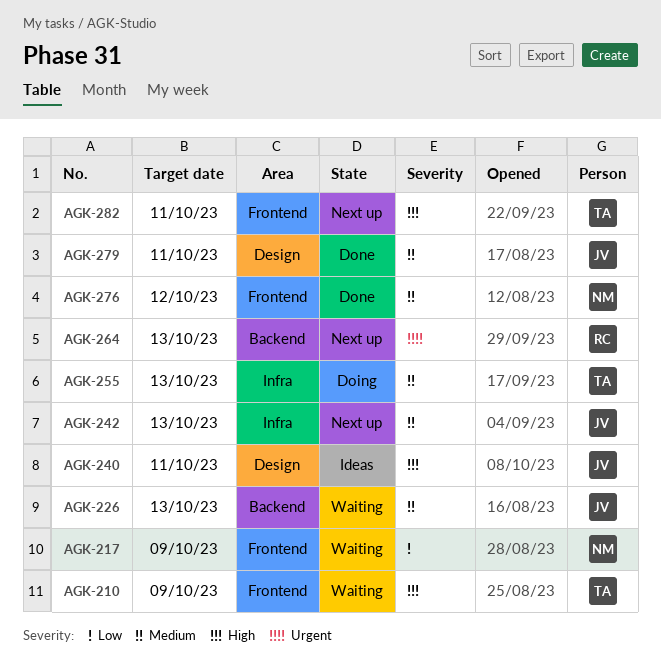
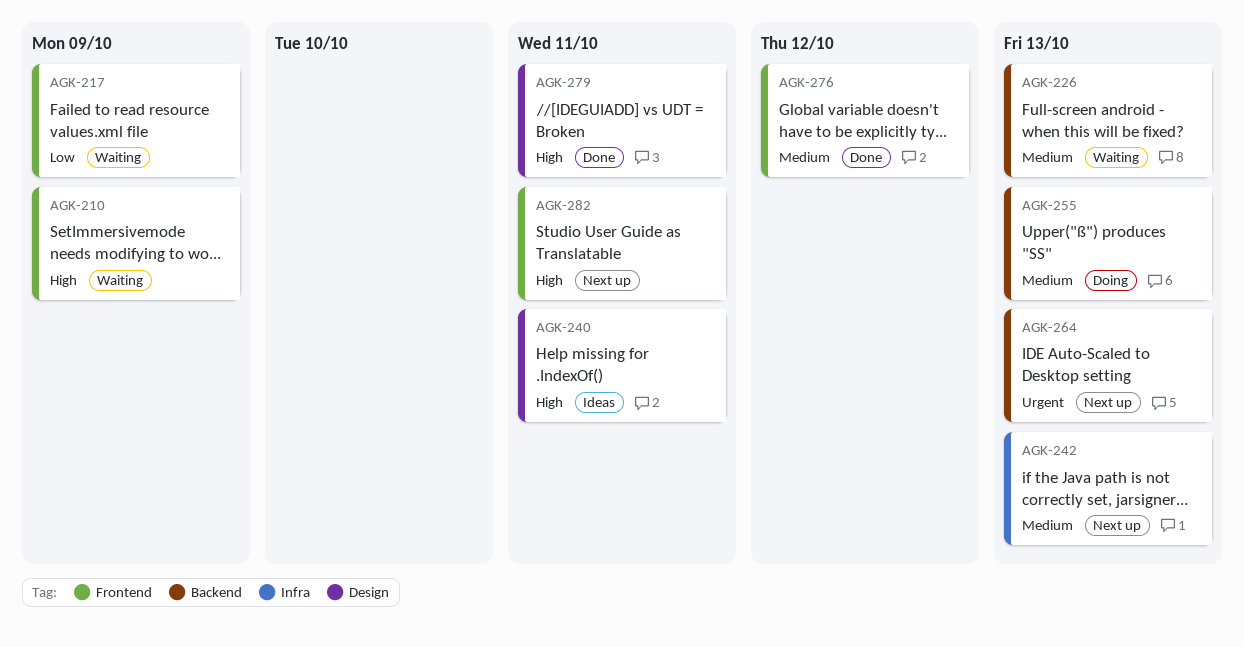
AGK-255, label: Infra -> Backend
AGK-279, priority: Medium -> High

